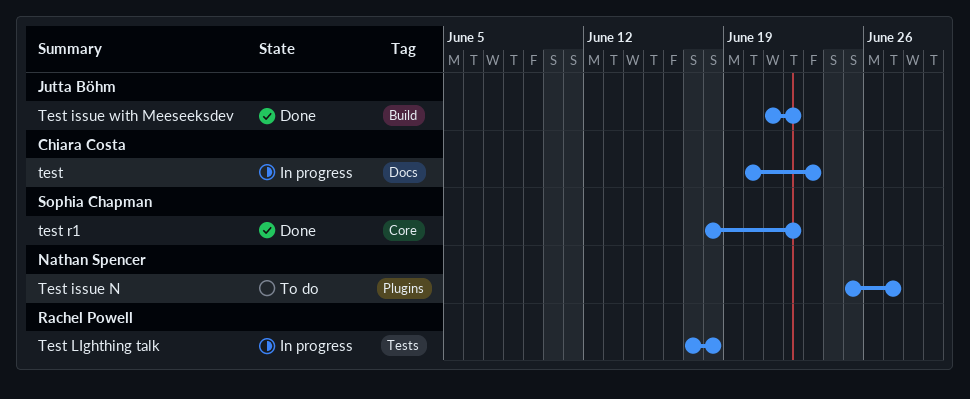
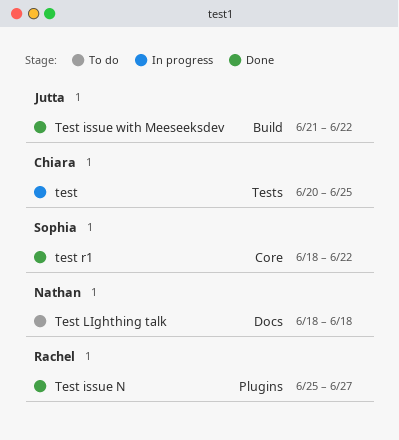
test, label: Docs -> Tests
test, due: Jun 23 -> Jun 25
Test issue N, status: To do -> Done
Test issue N, owner: Nathan Spencer -> Rachel Powell
Test LIghthing talk, status: In progress -> To do
Test LIghthing talk, owner: Rachel Powell -> Nathan Spencer
Test LIghthing talk, label: Tests -> Docs
Test LIghthing talk, start: Jun 17 -> Jun 18

